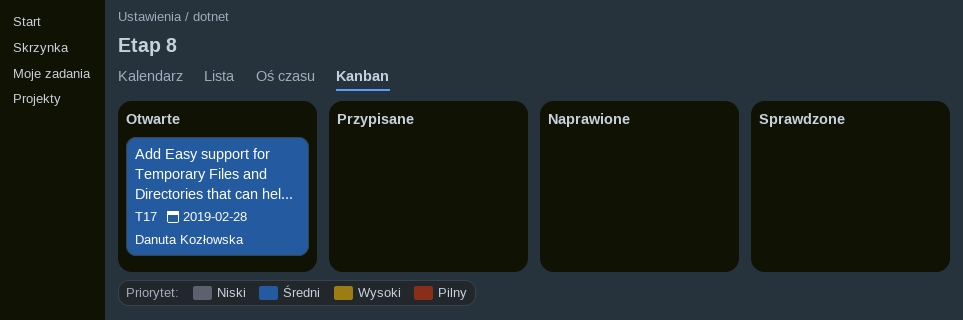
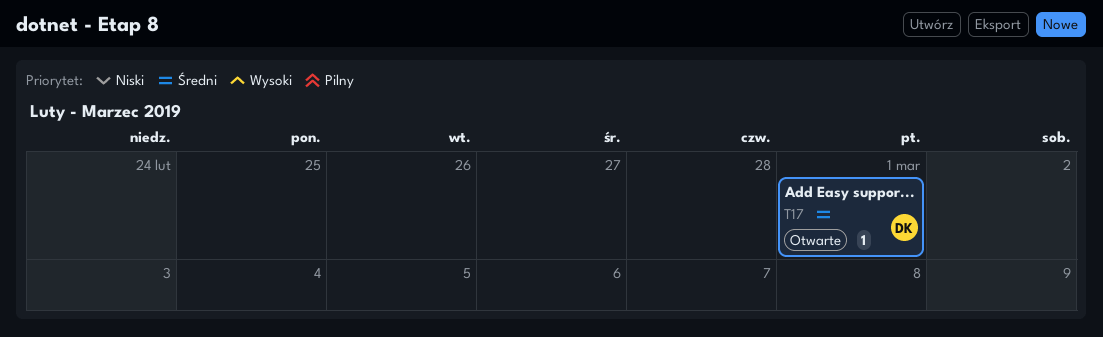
T17, due: Feb 28 -> Mar 1

